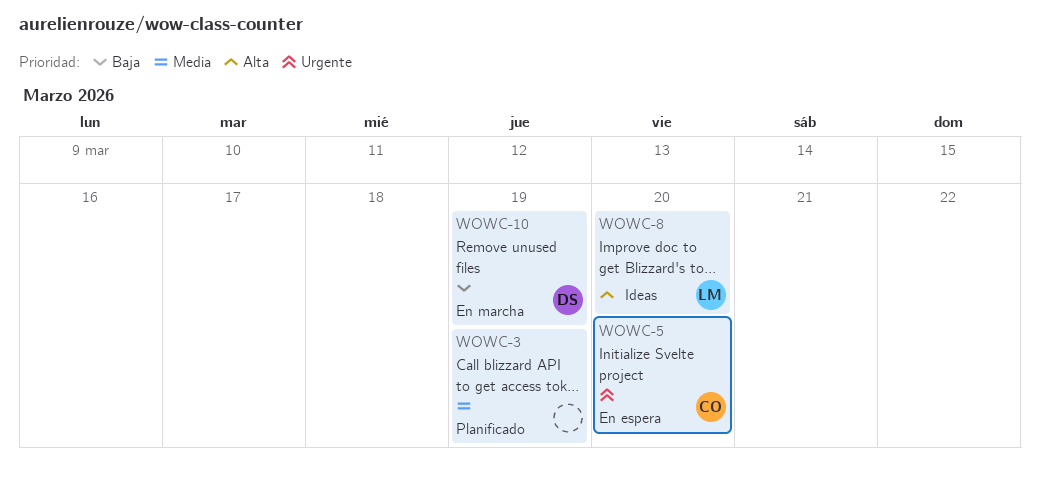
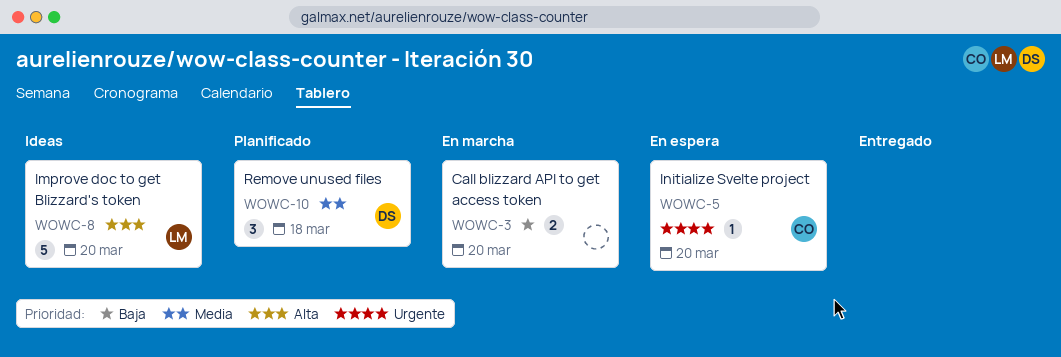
WOWC-3, status: Planificado -> En marcha
WOWC-3, priority: Media -> Baja
WOWC-3, due: Mar 19 -> Mar 20
WOWC-10, status: En marcha -> Planificado
WOWC-10, priority: Baja -> Media
WOWC-10, due: Mar 19 -> Mar 18

